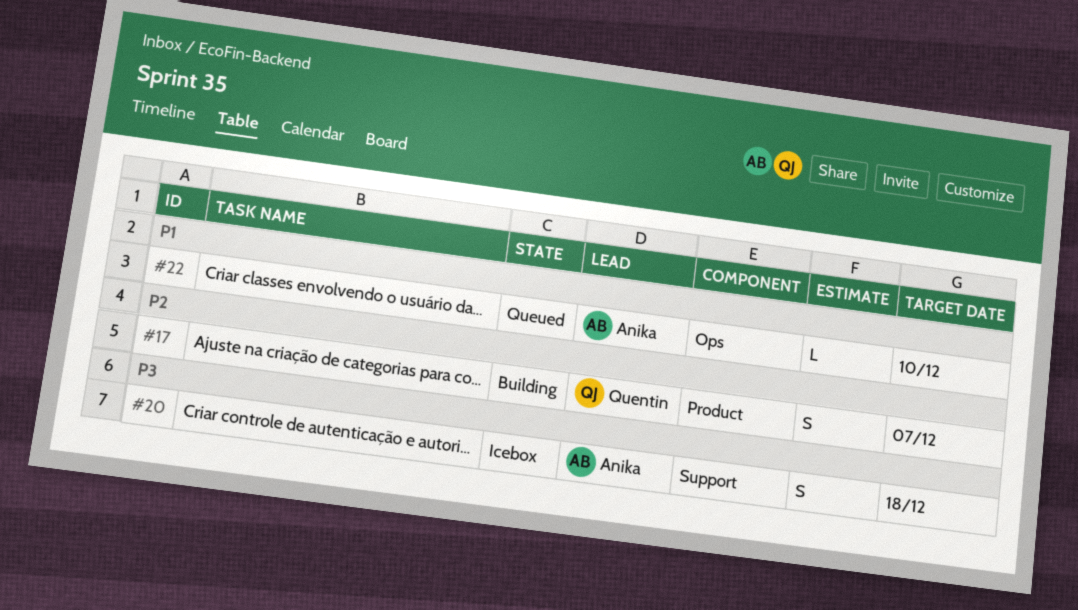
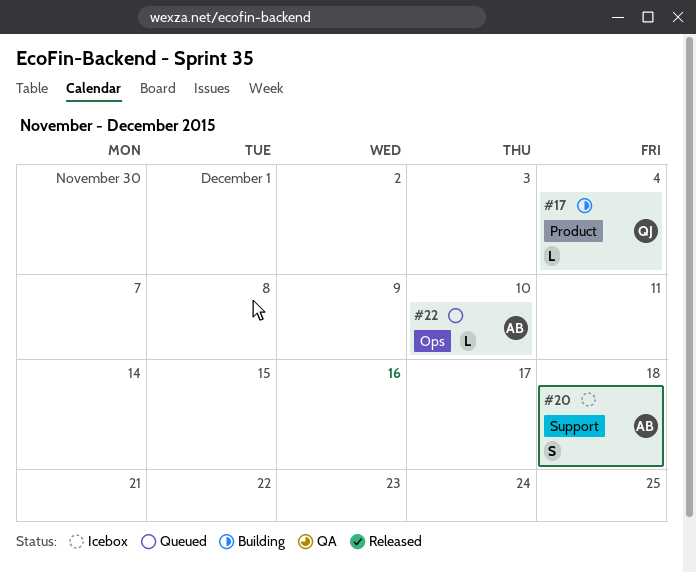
#17, estimate: S -> L
#17, due: Dec 7 -> Dec 4

